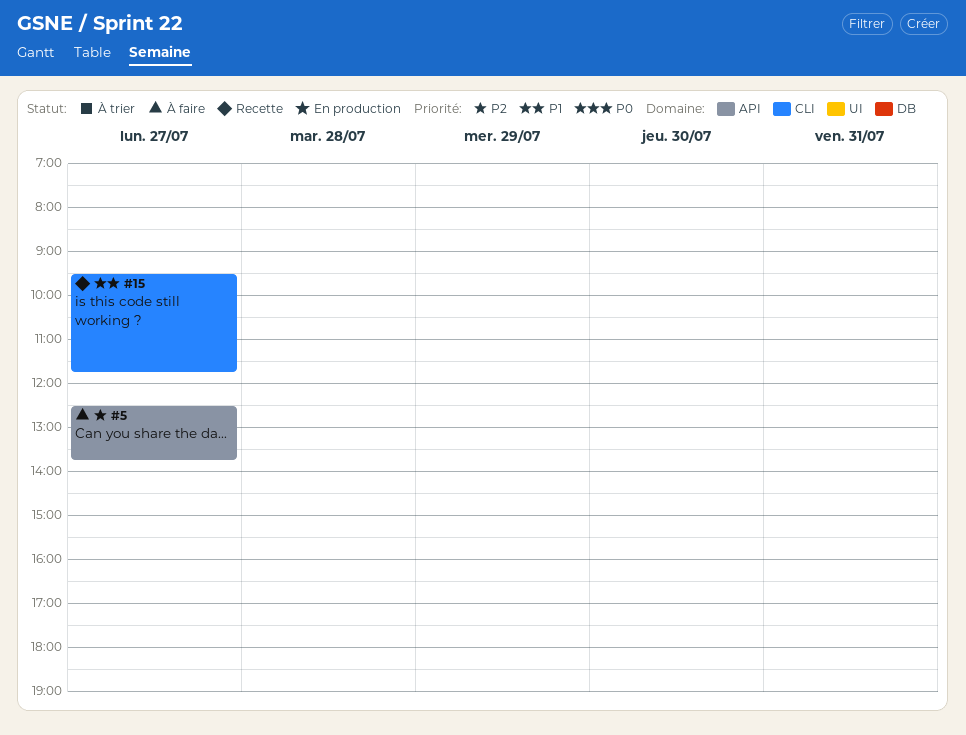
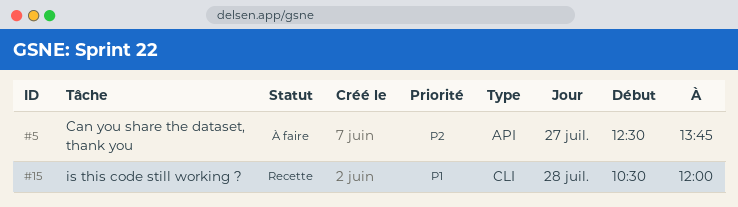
#15, day: Jul 27 -> Jul 28
#15, begins: 09:30 -> 10:30
#15, ends: 11:45 -> 12:00

